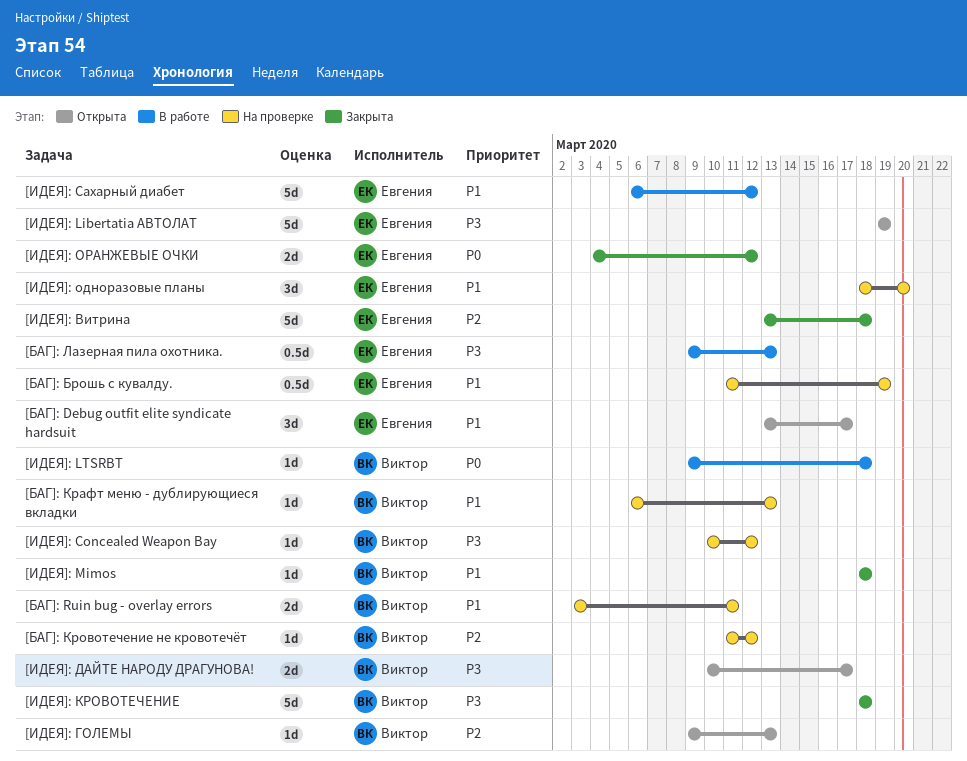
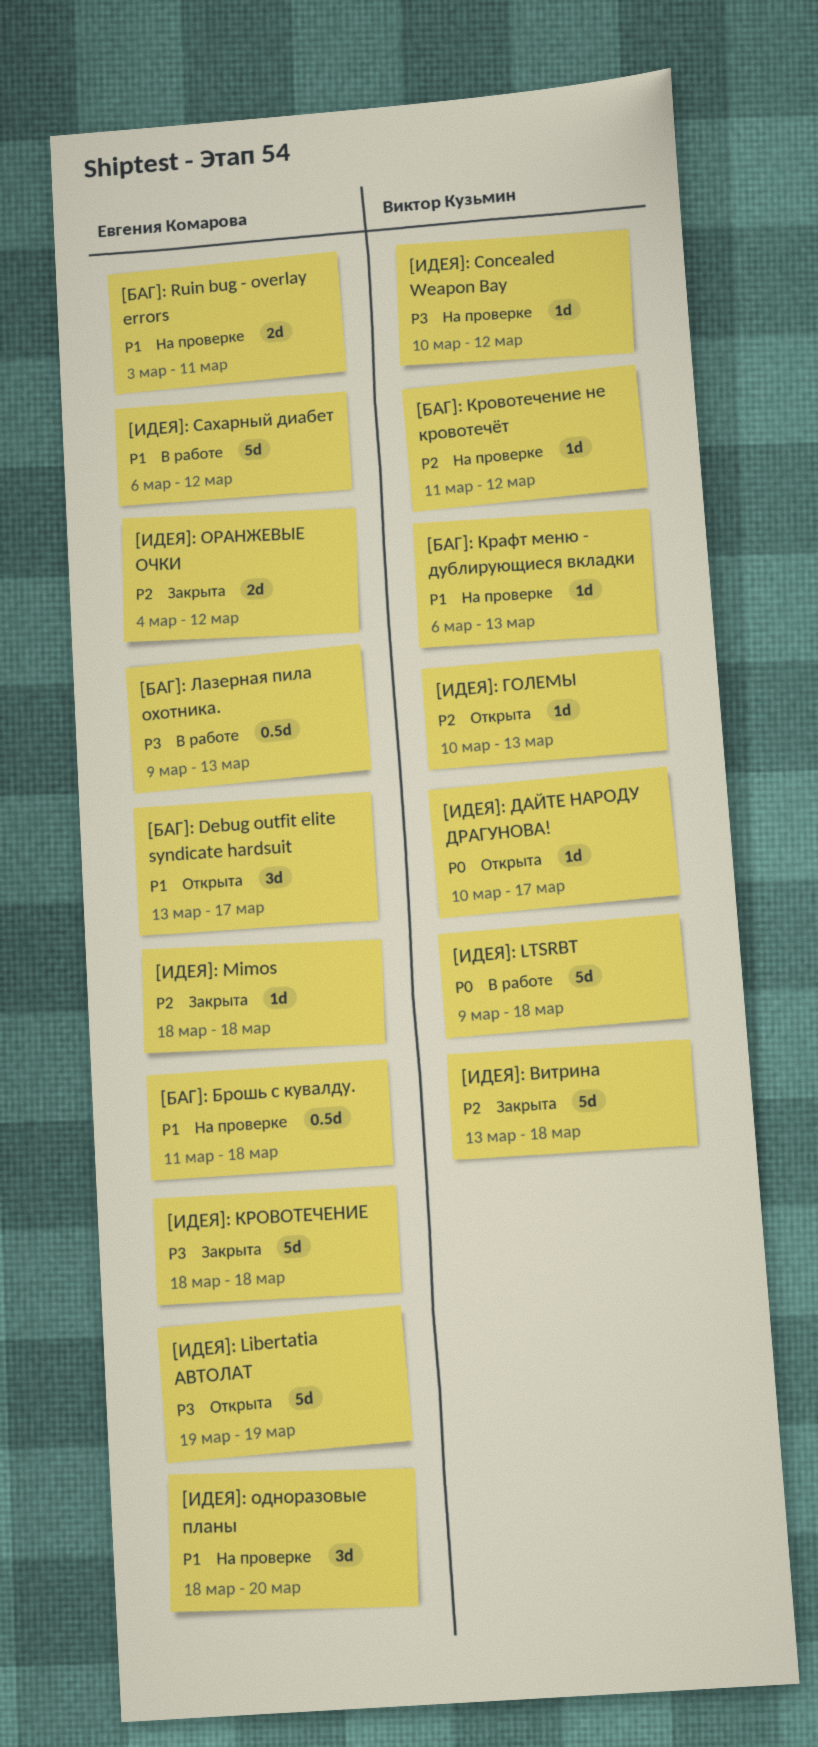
[БАГ]: Ruin bug - overlay errors, owner: Виктор Кузьмин -> Евгения Комарова
[БАГ]: Брошь с кувалду., due: Mar 19 -> Mar 18
[ИДЕЯ]: LTSRBT, estimate: 1d -> 5d
[ИДЕЯ]: Mimos, owner: Виктор Кузьмин -> Евгения Комарова
[ИДЕЯ]: Mimos, priority: P1 -> P2
[ИДЕЯ]: Витрина, owner: Евгения Комарова -> Виктор Кузьмин
[ИДЕЯ]: ГОЛЕМЫ, start: Mar 9 -> Mar 10
[ИДЕЯ]: ДАЙТЕ НАРОДУ ДРАГУНОВА!, priority: P3 -> P0
[ИДЕЯ]: ДАЙТЕ НАРОДУ ДРАГУНОВА!, estimate: 2d -> 1d
[ИДЕЯ]: КРОВОТЕЧЕНИЕ, owner: Виктор Кузьмин -> Евгения Комарова
[ИДЕЯ]: ОРАНЖЕВЫЕ ОЧКИ, priority: P0 -> P2

